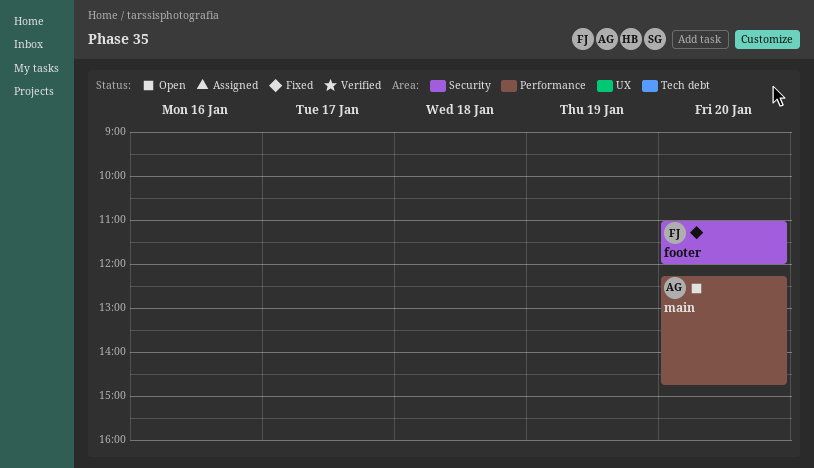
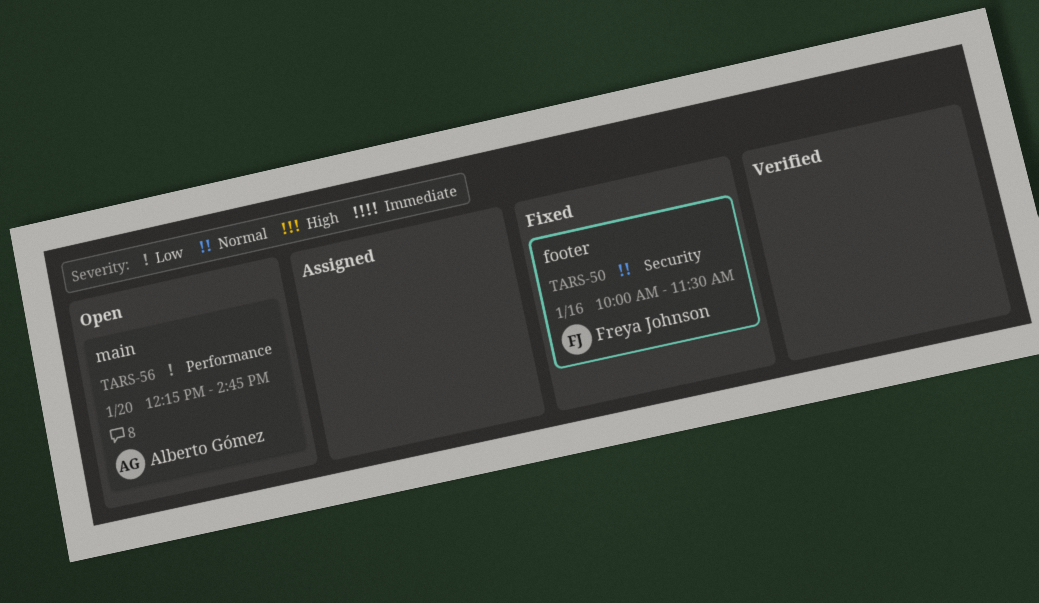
footer, day: Jan 20 -> Jan 16
footer, begins: 11:00 -> 10:00
footer, ends: 12:00 -> 11:30

